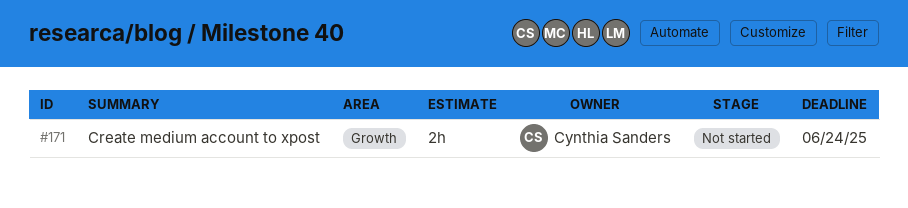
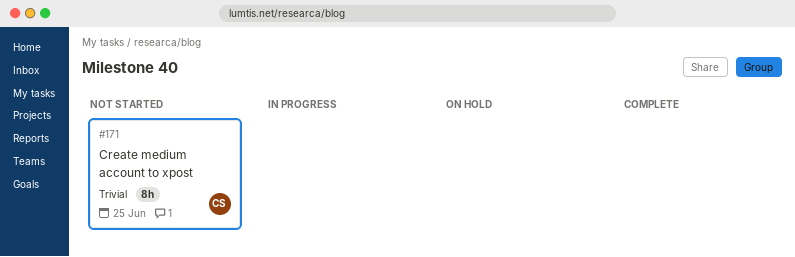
#171, estimate: 2h -> 8h
#171, due: Jun 24 -> Jun 25

